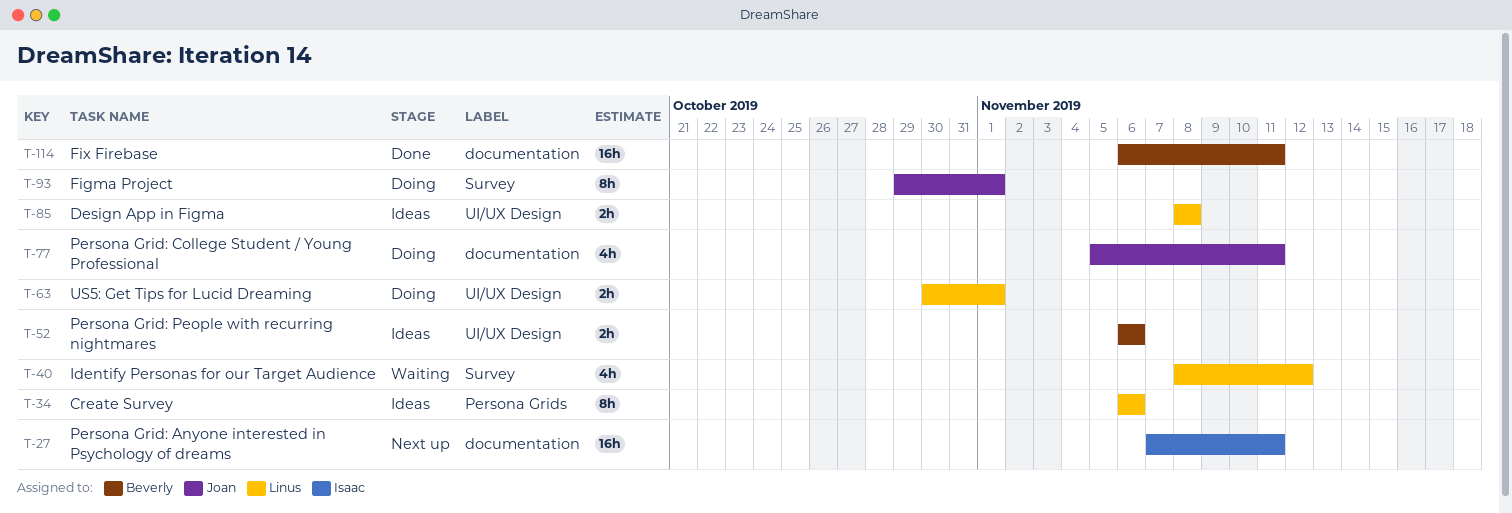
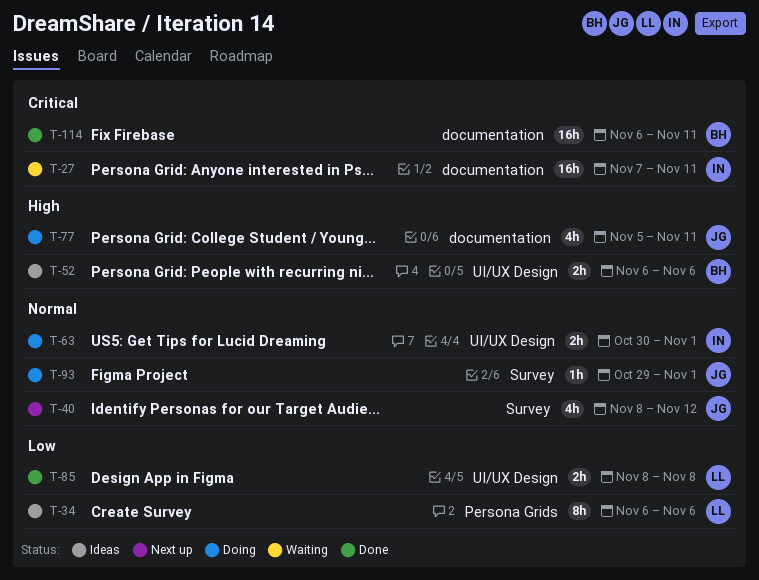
T-27, status: Next up -> Waiting
T-40, status: Waiting -> Next up
T-40, owner: Linus -> Joan
T-63, owner: Linus -> Isaac
T-85, status: Ideas -> Done
T-93, estimate: 8h -> 1h

